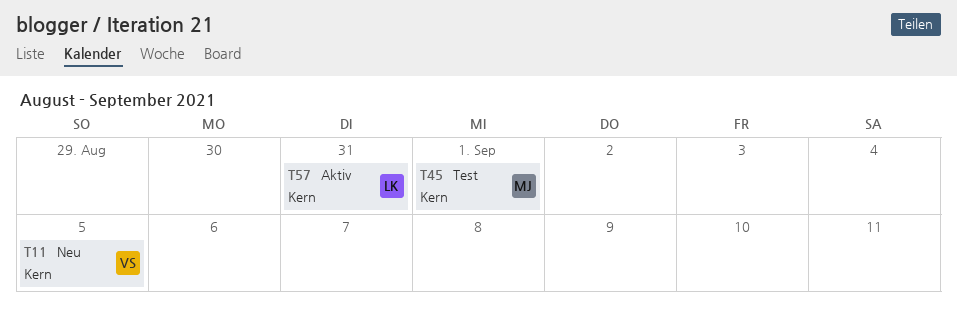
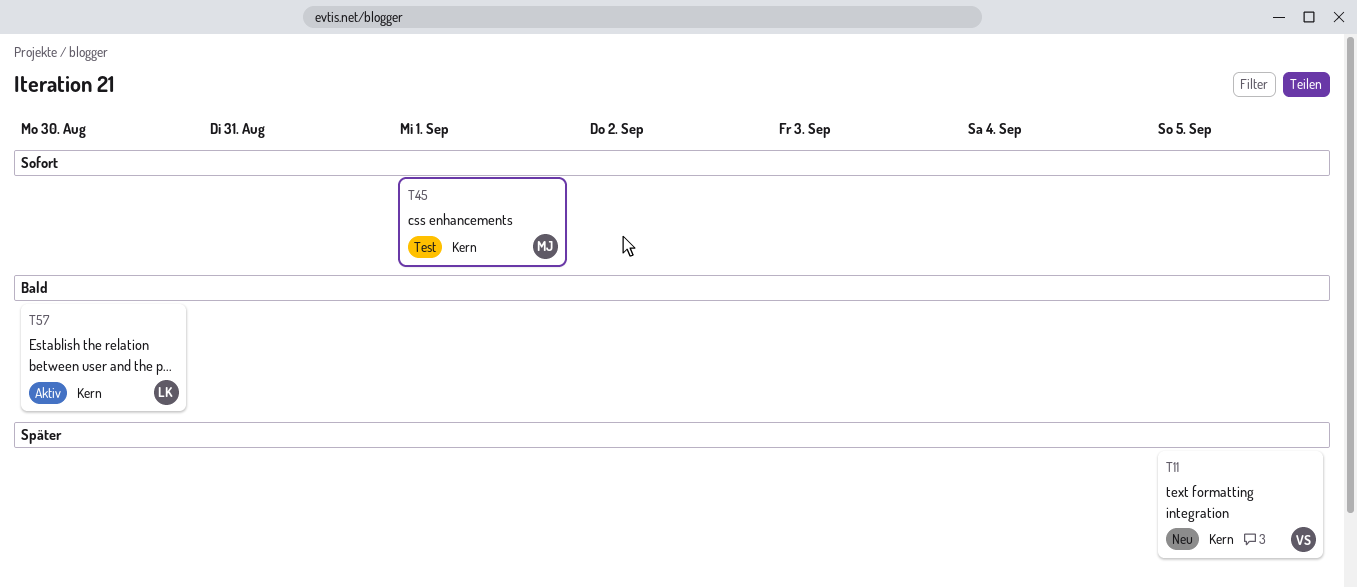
T57, due: Aug 31 -> Aug 30

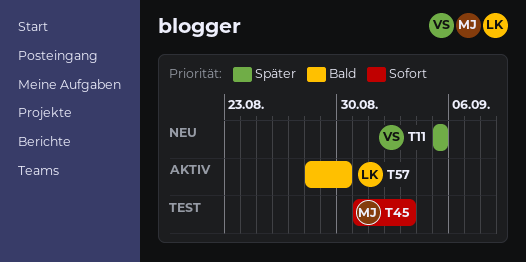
T45, due: Sep 1 -> Sep 3

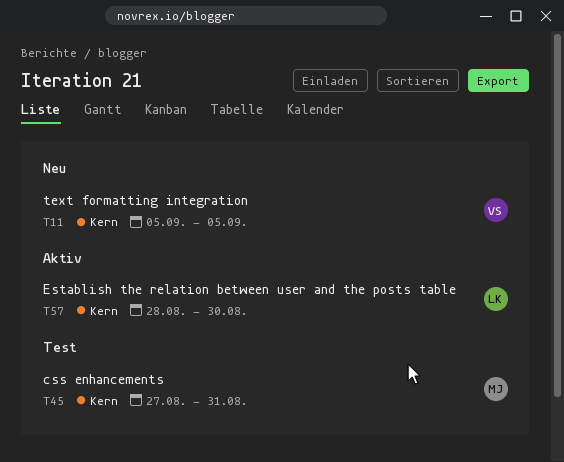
T45, start: Aug 31 -> Aug 27
T45, due: Sep 3 -> Aug 31

